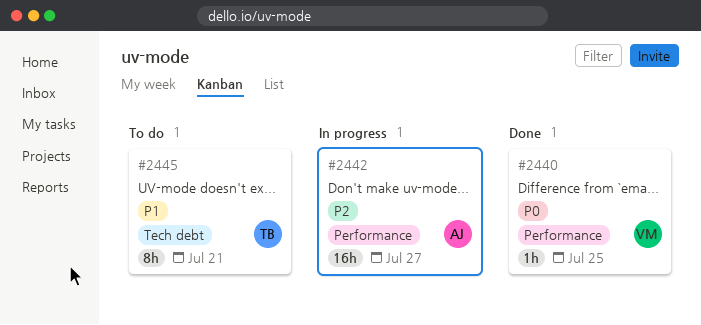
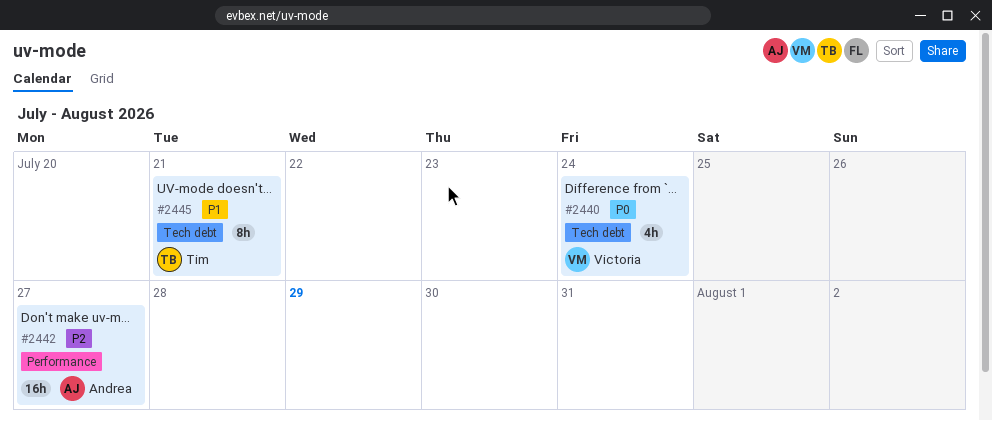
#2440, label: Performance -> Tech debt
#2440, estimate: 1h -> 4h
#2440, due: Jul 25 -> Jul 24

